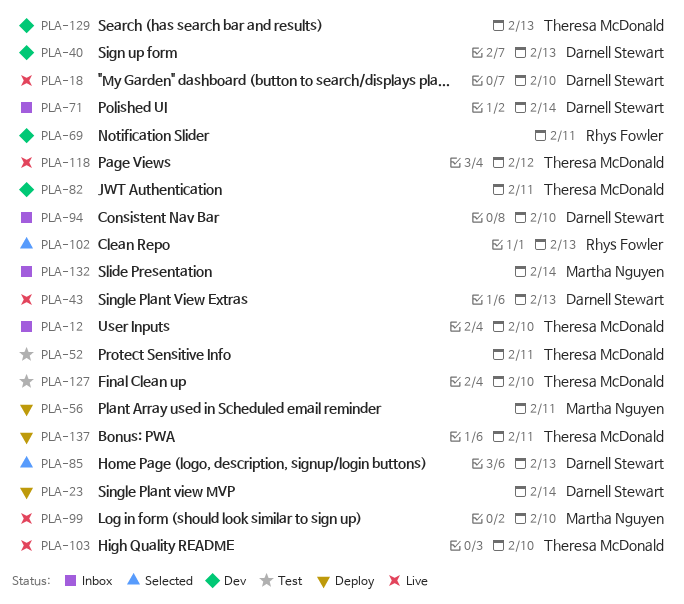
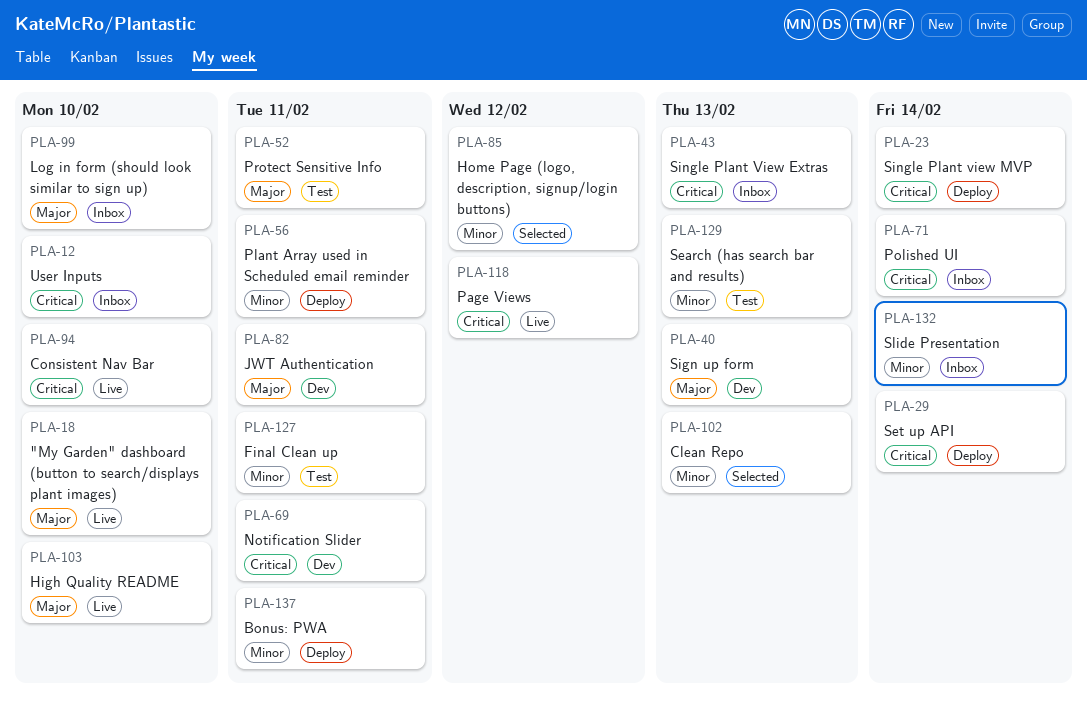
PLA-29: none -> present
PLA-43, status: Live -> Inbox
PLA-85, due: Feb 13 -> Feb 12
PLA-94, status: Inbox -> Live
PLA-99, status: Live -> Inbox
PLA-127, due: Feb 10 -> Feb 11
PLA-129, status: Dev -> Test

